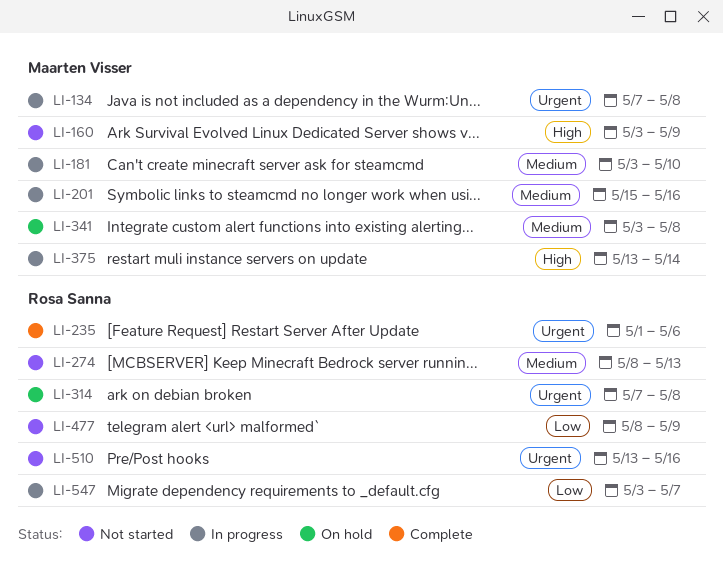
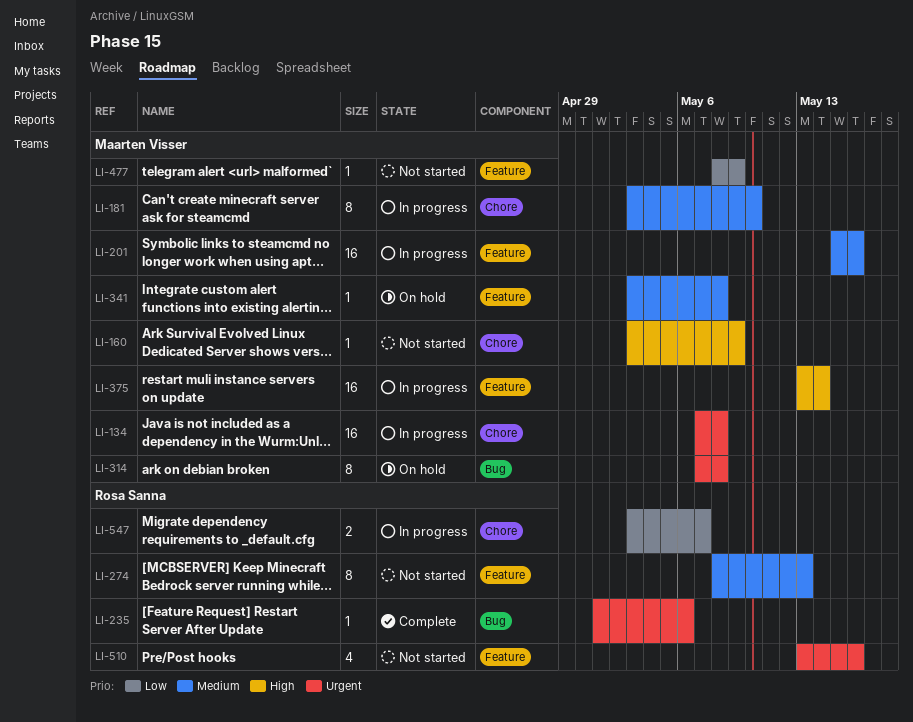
LI-314, owner: Rosa Sanna -> Maarten Visser
LI-477, owner: Rosa Sanna -> Maarten Visser

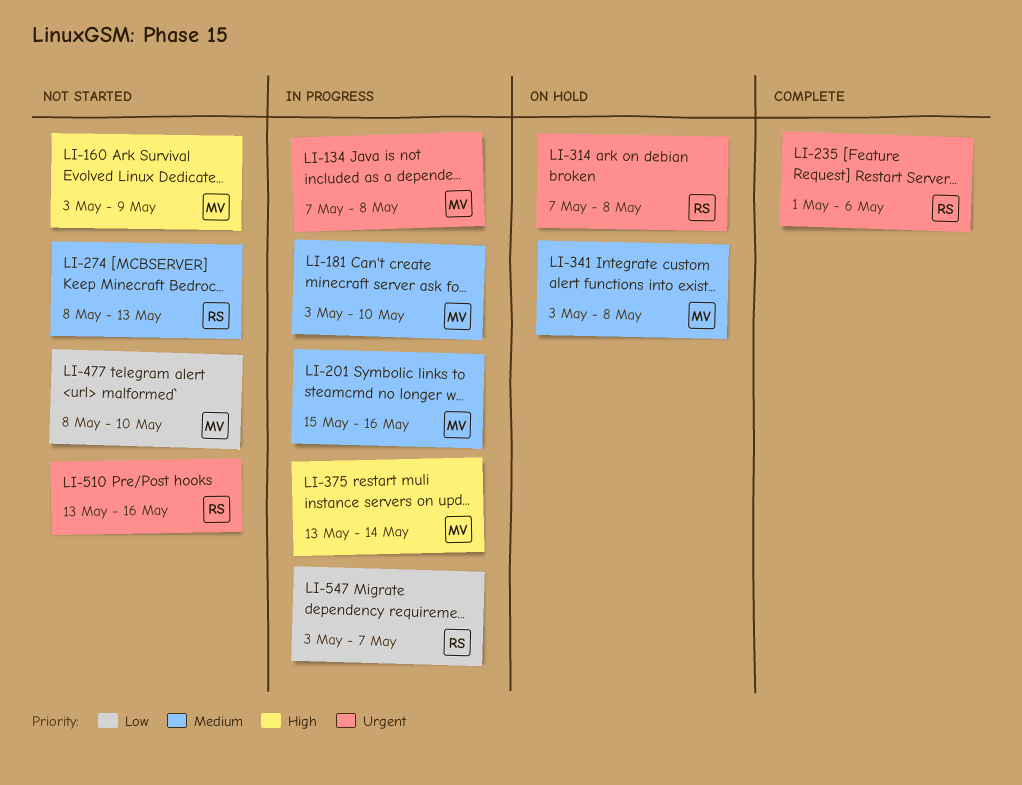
LI-314, owner: Maarten Visser -> Rosa Sanna
LI-477, due: May 9 -> May 10

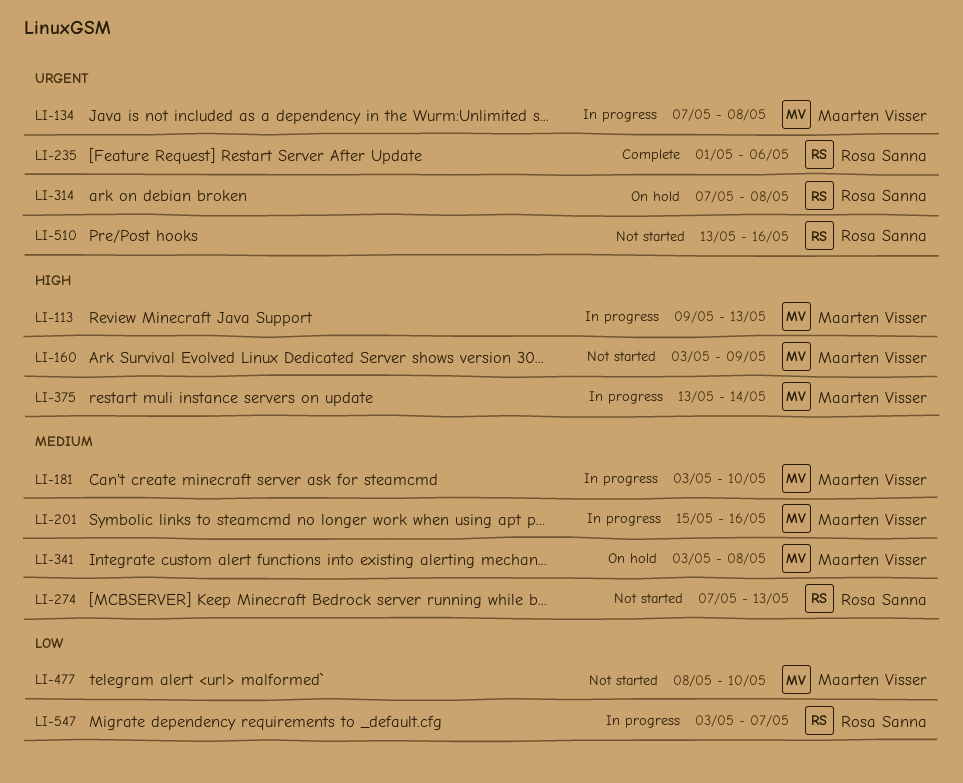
LI-113: none -> present
LI-274, start: May 8 -> May 7

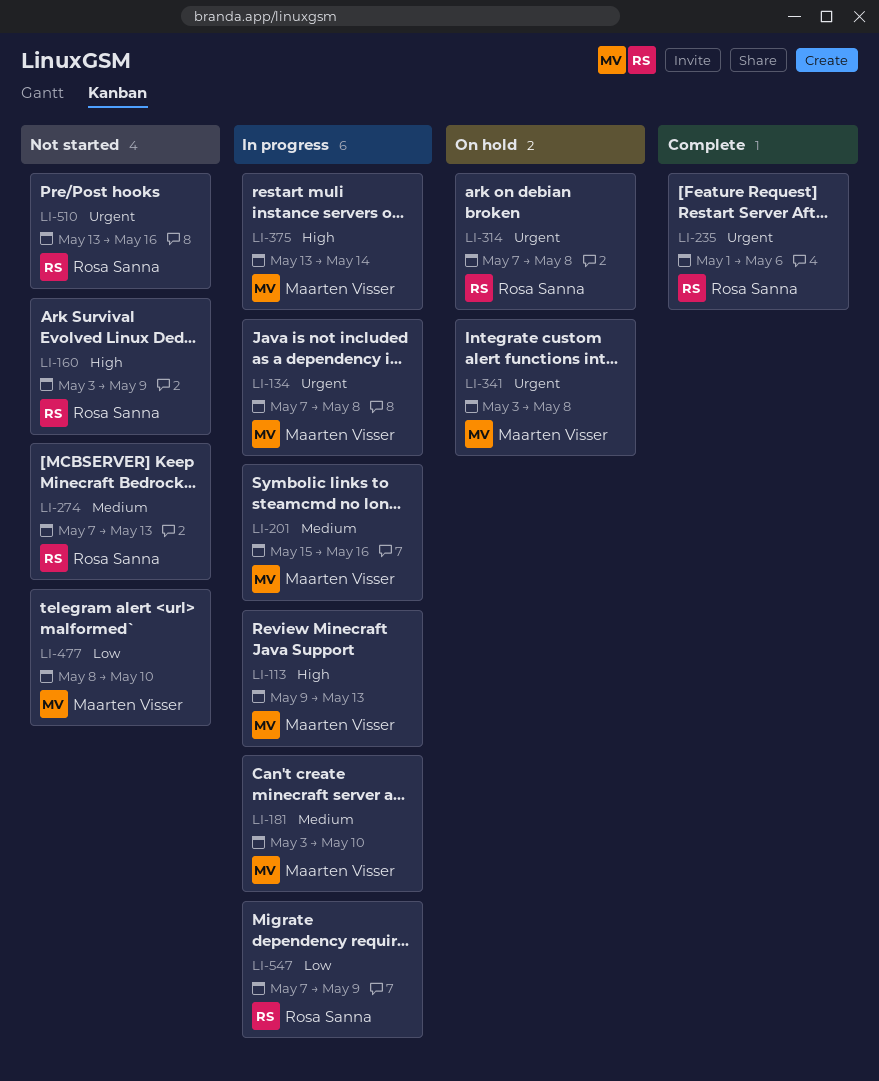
LI-160, owner: Maarten Visser -> Rosa Sanna
LI-341, priority: Medium -> Urgent
LI-547, start: May 3 -> May 7
LI-547, due: May 7 -> May 9

